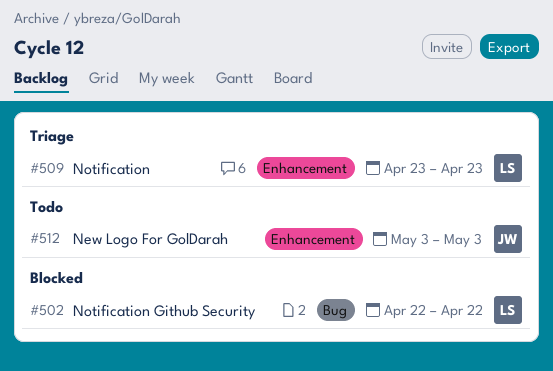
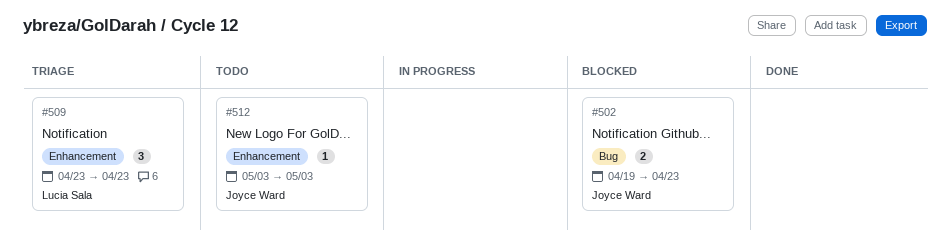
#502, owner: Lucia Sala -> Joyce Ward
#502, start: Apr 22 -> Apr 19
#502, due: Apr 22 -> Apr 23

